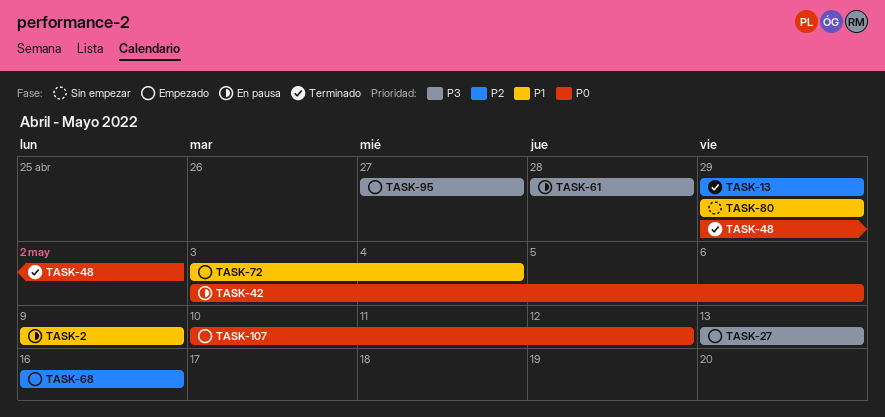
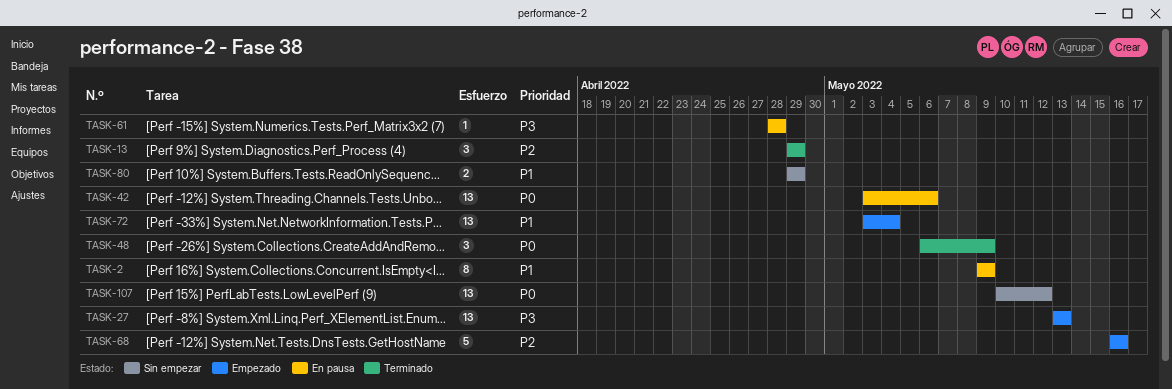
TASK-48, start: Apr 29 -> May 6
TASK-48, due: May 2 -> May 9
TASK-95: present -> none
TASK-107, status: Empezado -> Sin empezar

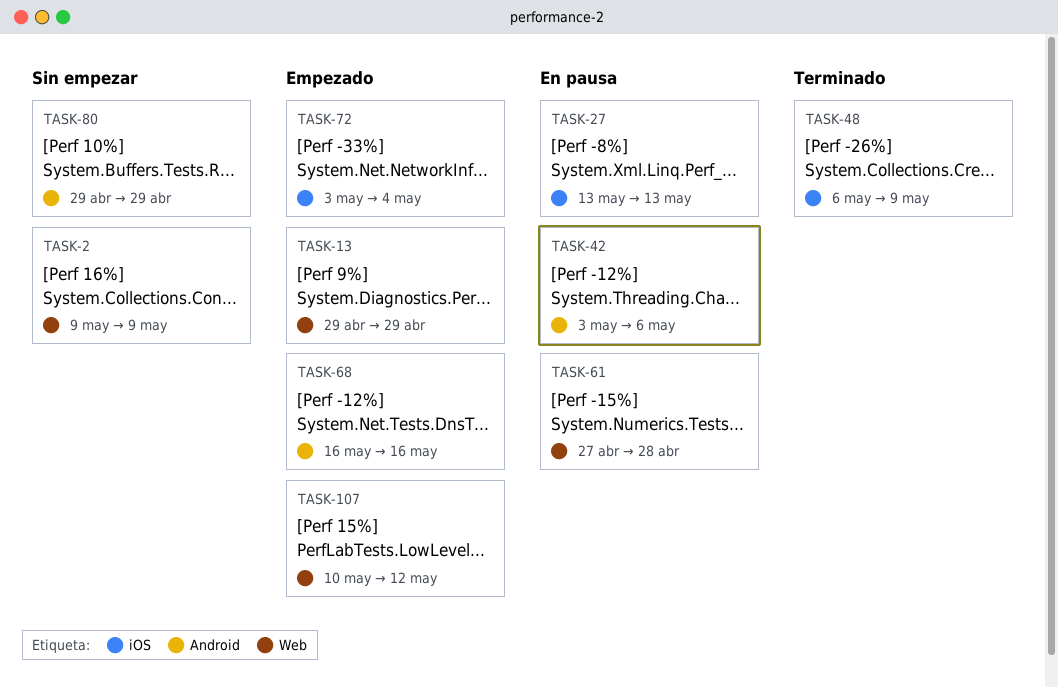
TASK-2, status: En pausa -> Sin empezar
TASK-13, status: Terminado -> Empezado
TASK-27, status: Empezado -> En pausa
TASK-61, start: Apr 28 -> Apr 27
TASK-107, status: Sin empezar -> Empezado

